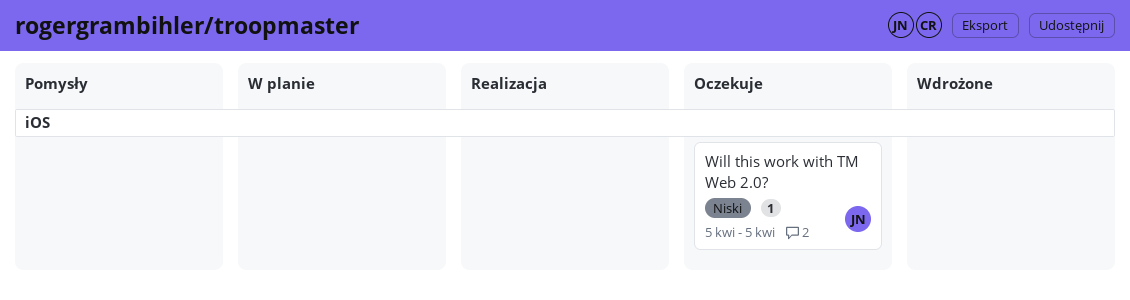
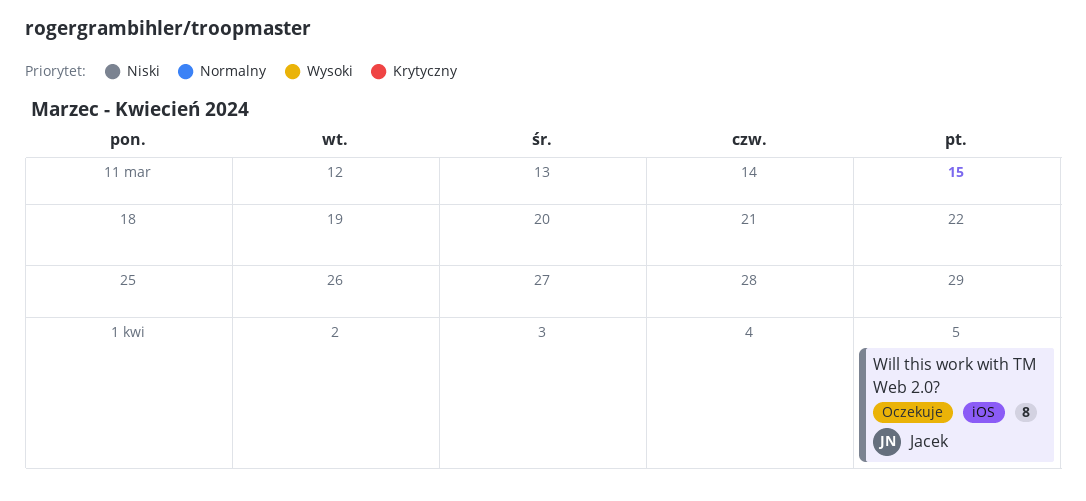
Will this work with TM Web 2.0?, estimate: 1 -> 8

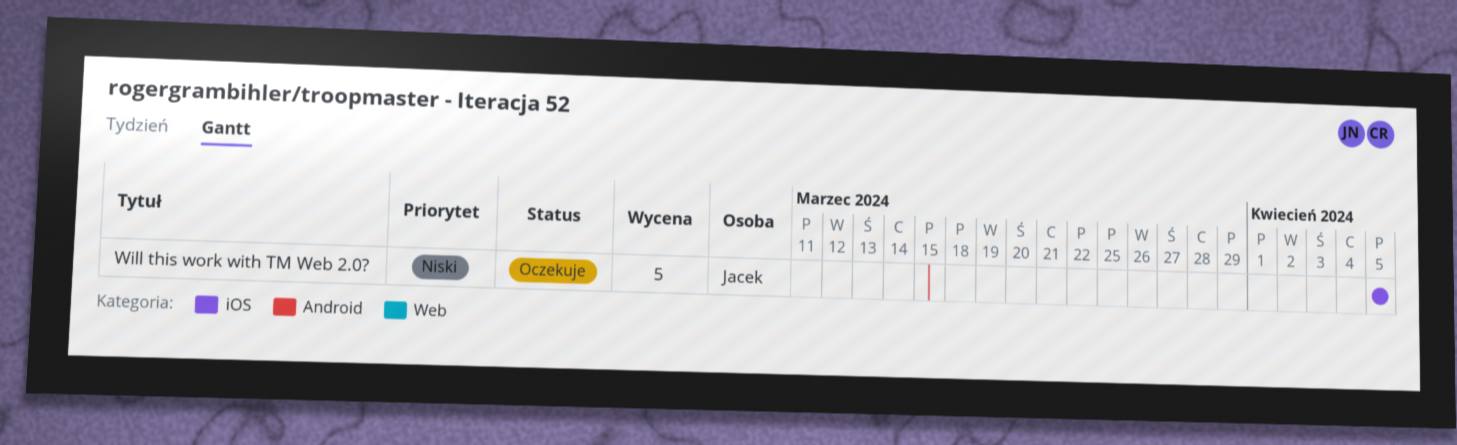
Will this work with TM Web 2.0?, estimate: 8 -> 5

